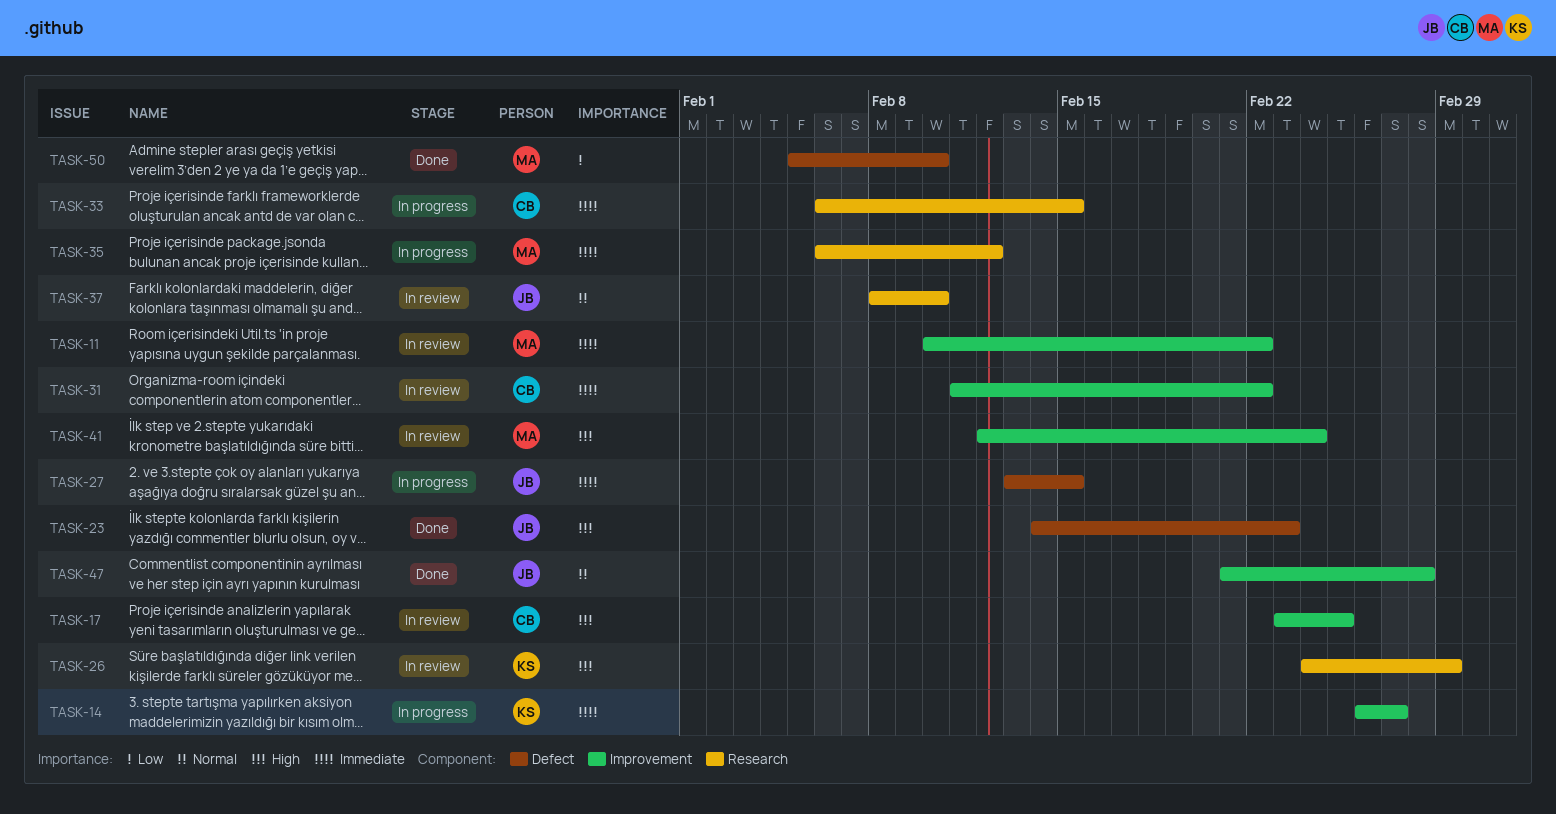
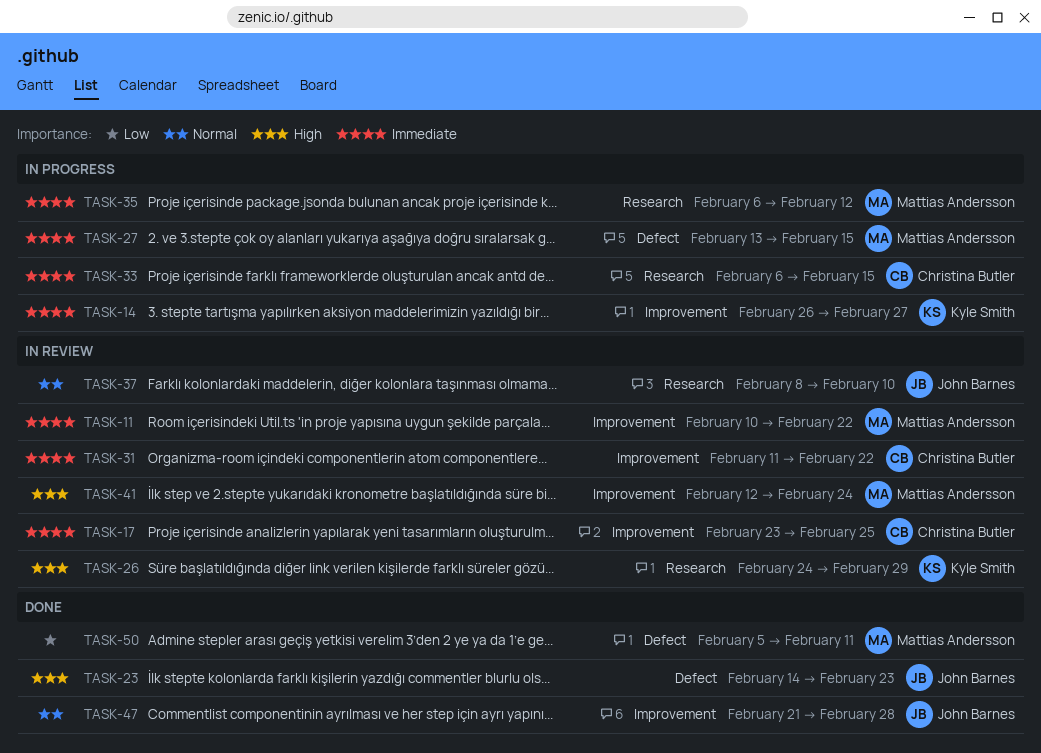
TASK-17, priority: High -> Immediate
TASK-27, owner: John Barnes -> Mattias Andersson
TASK-50, due: Feb 10 -> Feb 11

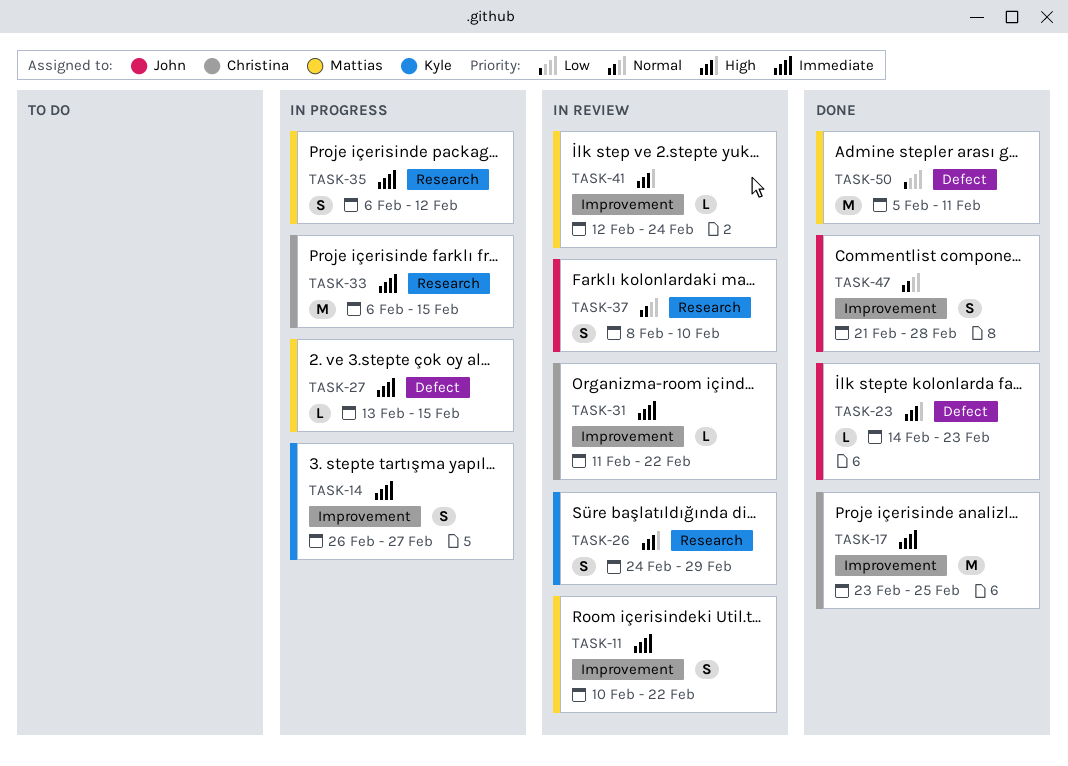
TASK-17, status: In review -> Done

